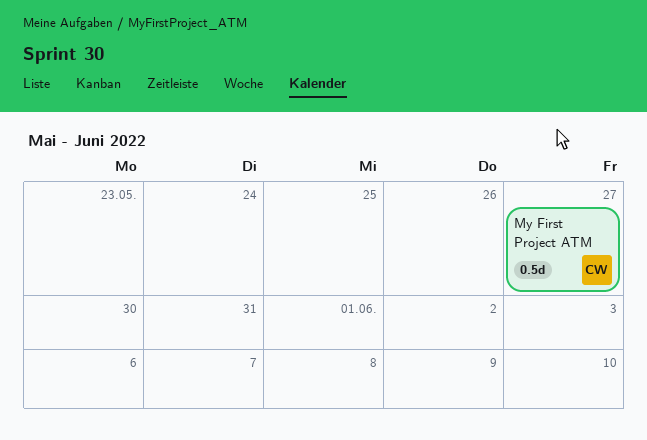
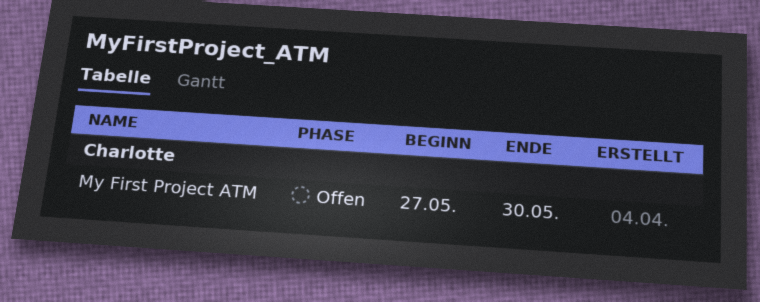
My First Project ATM, due: May 27 -> May 30

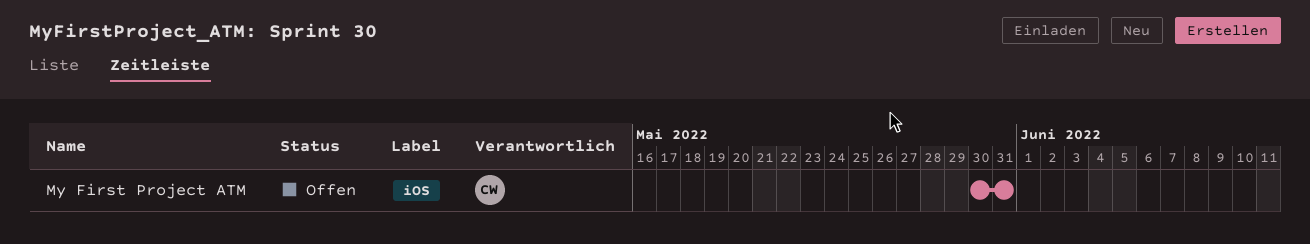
My First Project ATM, start: May 27 -> May 30
My First Project ATM, due: May 30 -> May 31

